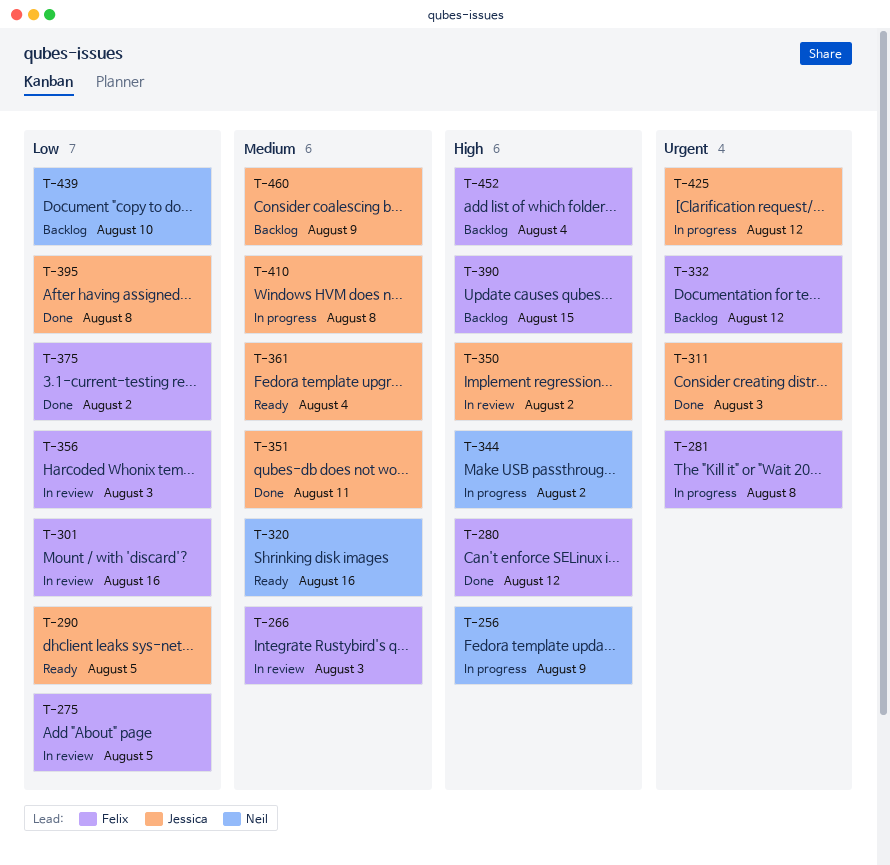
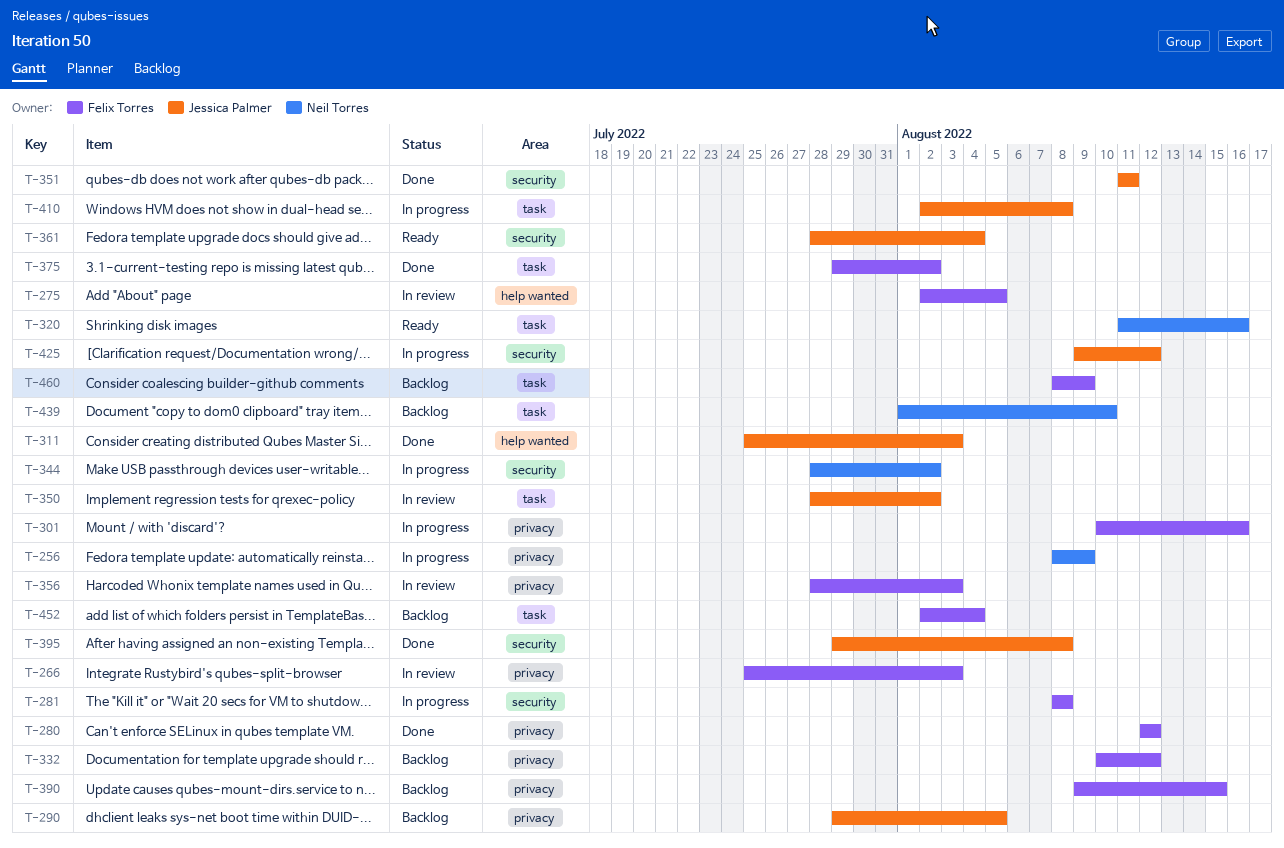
T-290, status: Ready -> Backlog
T-301, status: In review -> In progress
T-460, owner: Jessica Palmer -> Felix Torres

